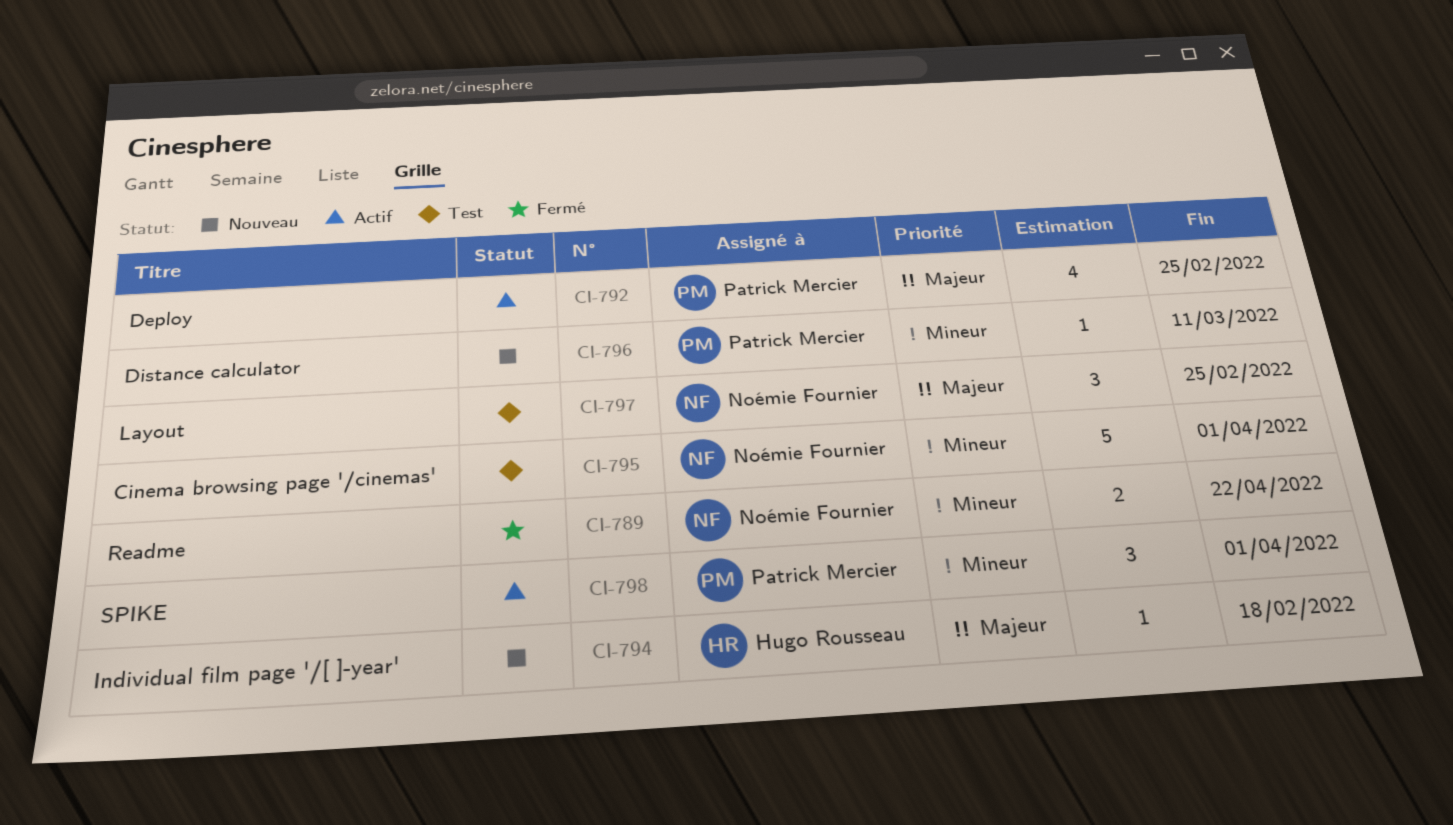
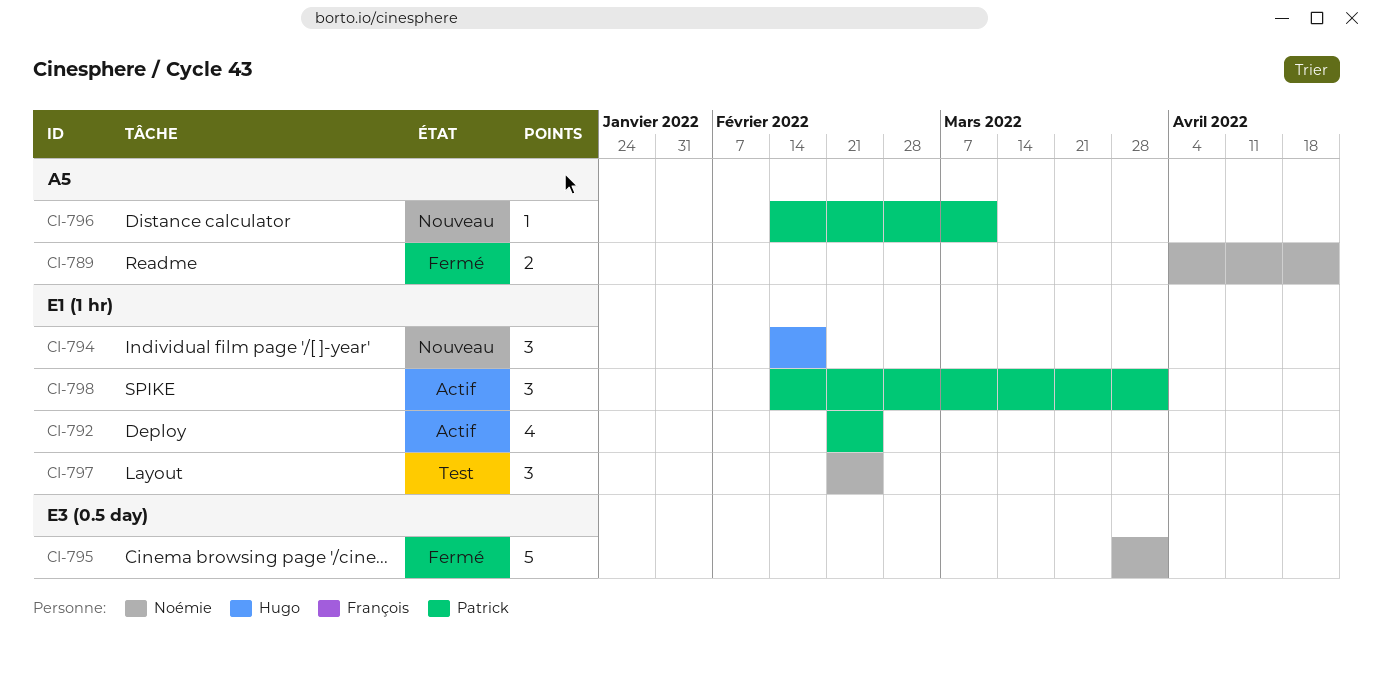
CI-794, estimate: 1 -> 3
CI-795, status: Test -> Fermé

